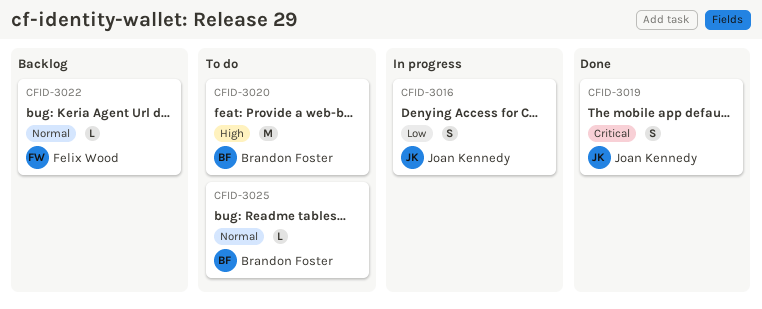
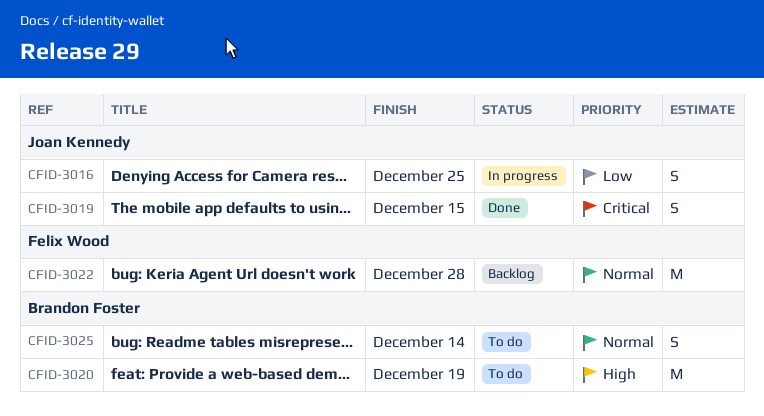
CFID-3022, estimate: L -> M
CFID-3025, estimate: L -> S

